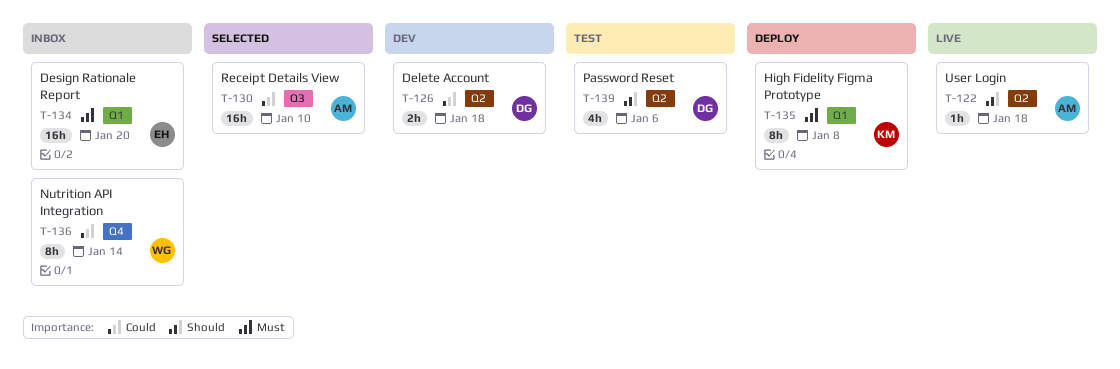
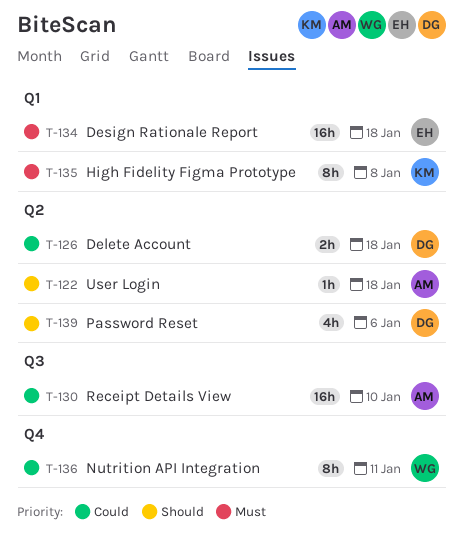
T-134, due: Jan 20 -> Jan 18
T-136, due: Jan 14 -> Jan 11

